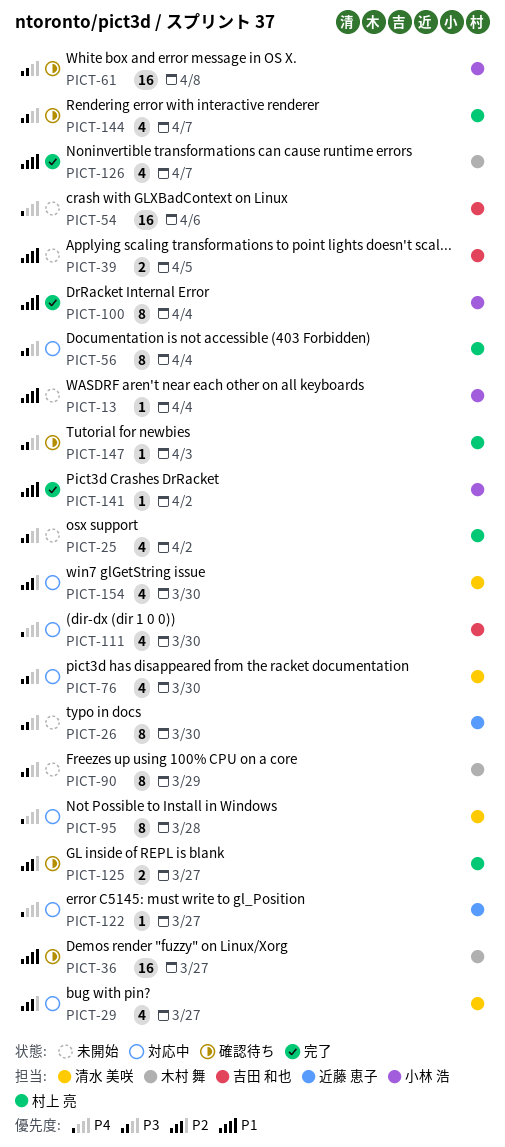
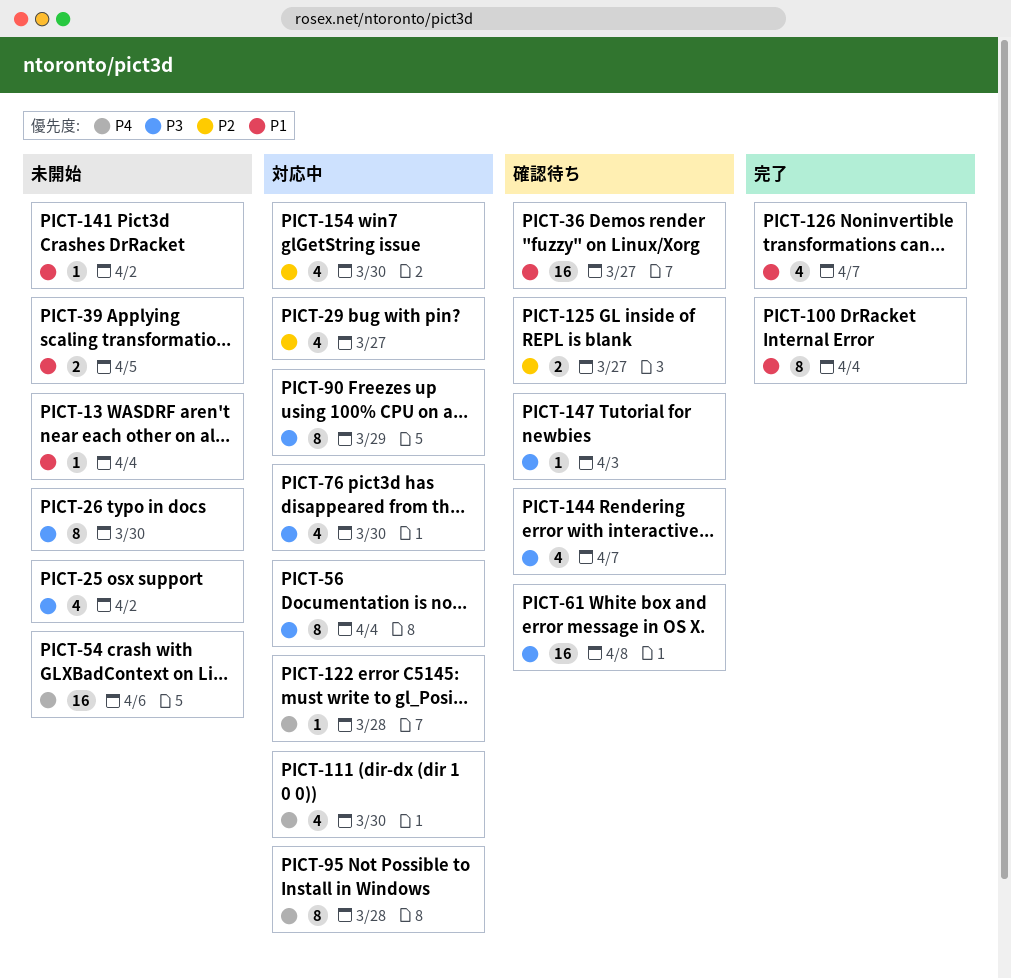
PICT-90, status: 未開始 -> 対応中
PICT-122, due: Mar 27 -> Mar 28
PICT-141, status: 完了 -> 未開始

